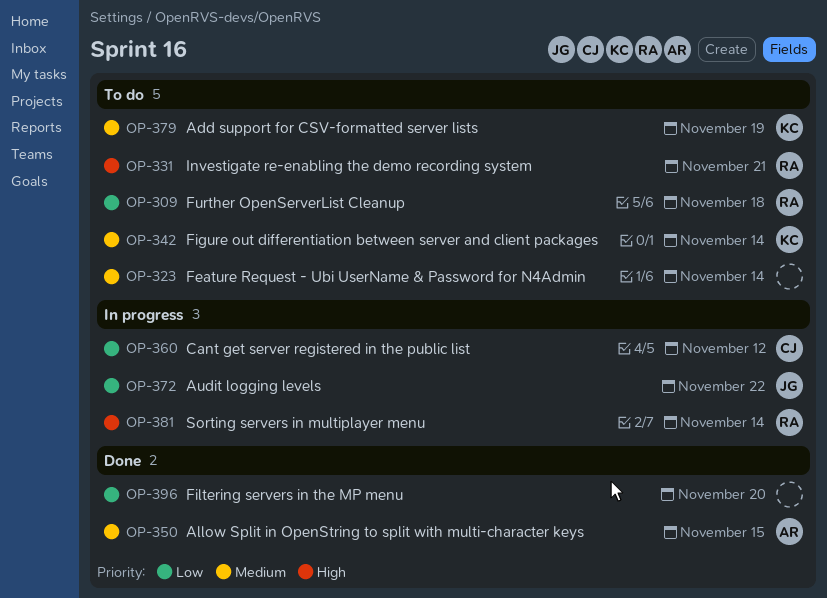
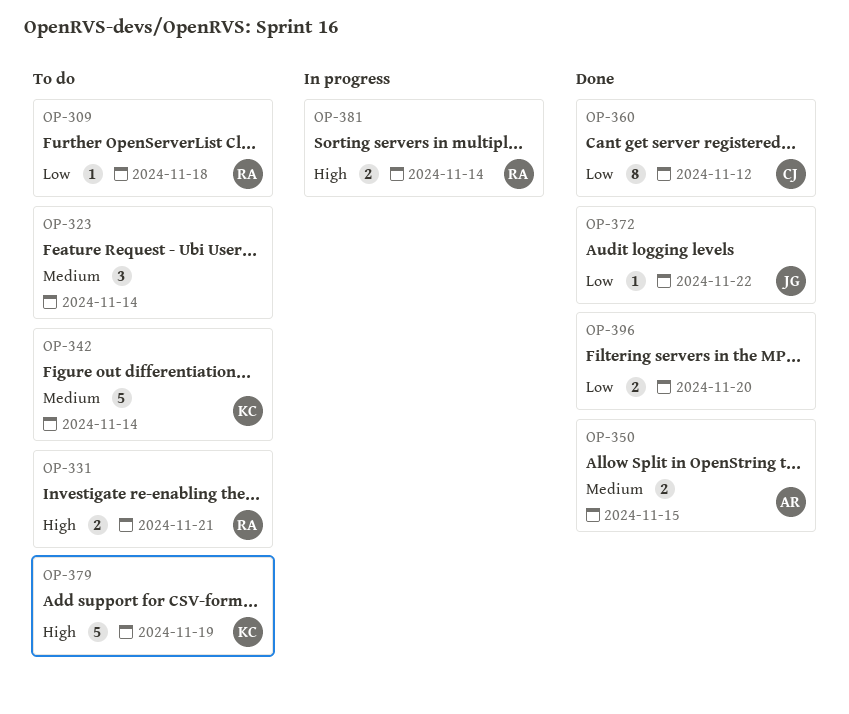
OP-360, status: In progress -> Done
OP-372, status: In progress -> Done
OP-379, priority: Medium -> High

